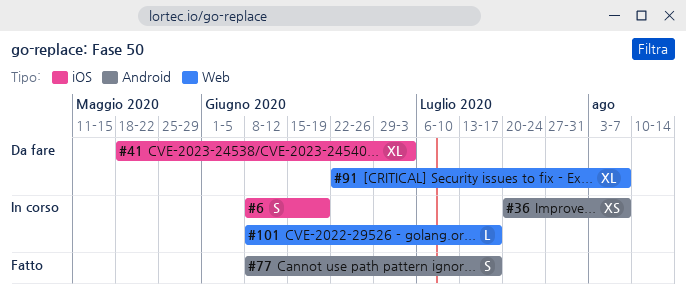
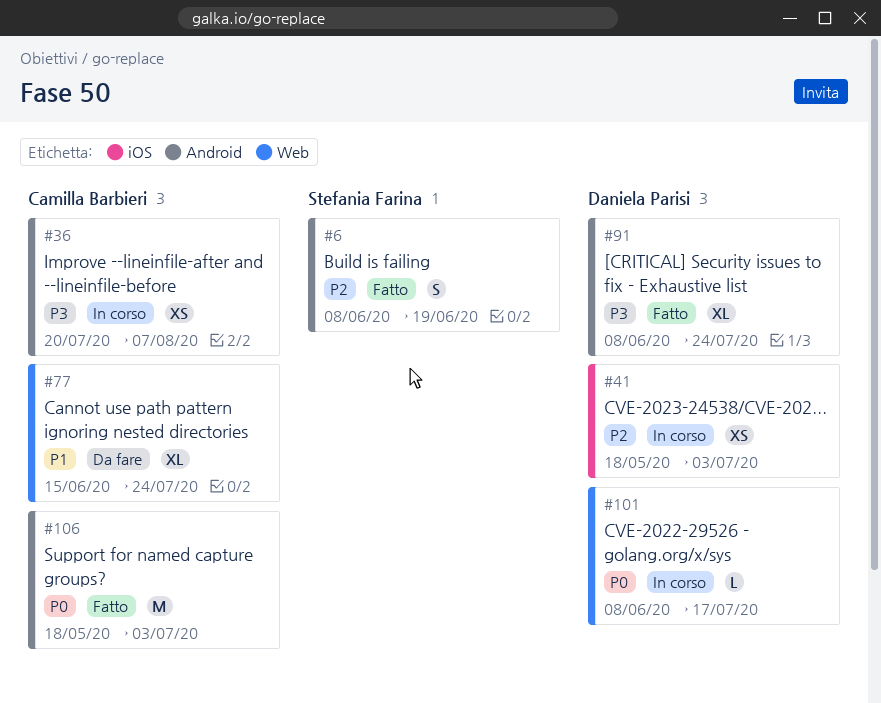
#6, status: In corso -> Fatto
#6, label: iOS -> Android
#41, status: Da fare -> In corso
#41, estimate: XL -> XS
#77, status: Fatto -> Da fare
#77, label: Android -> Web
#77, estimate: S -> XL
#77, start: Jun 8 -> Jun 15
#77, due: Jul 17 -> Jul 24
#91, status: Da fare -> Fatto
#91, label: Web -> Android
#91, start: Jun 22 -> Jun 8
#91, due: Aug 7 -> Jul 24
#106: none -> present

